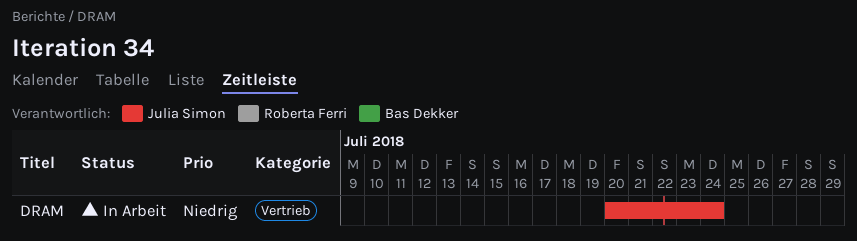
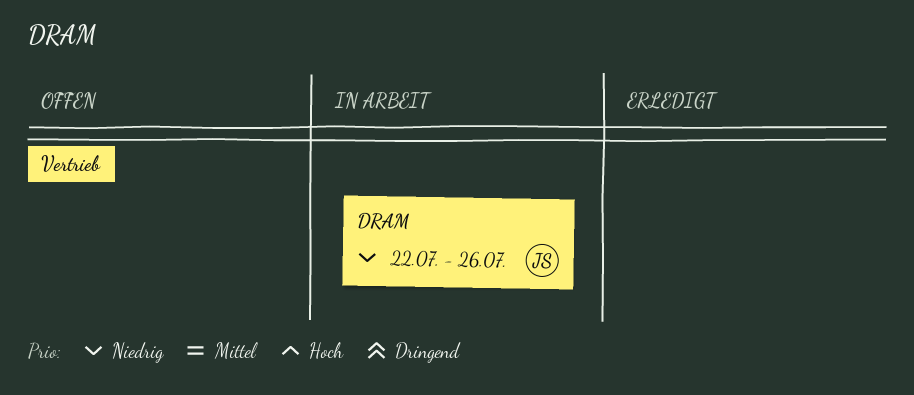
DRAM, start: Jul 20 -> Jul 22
DRAM, due: Jul 24 -> Jul 26

